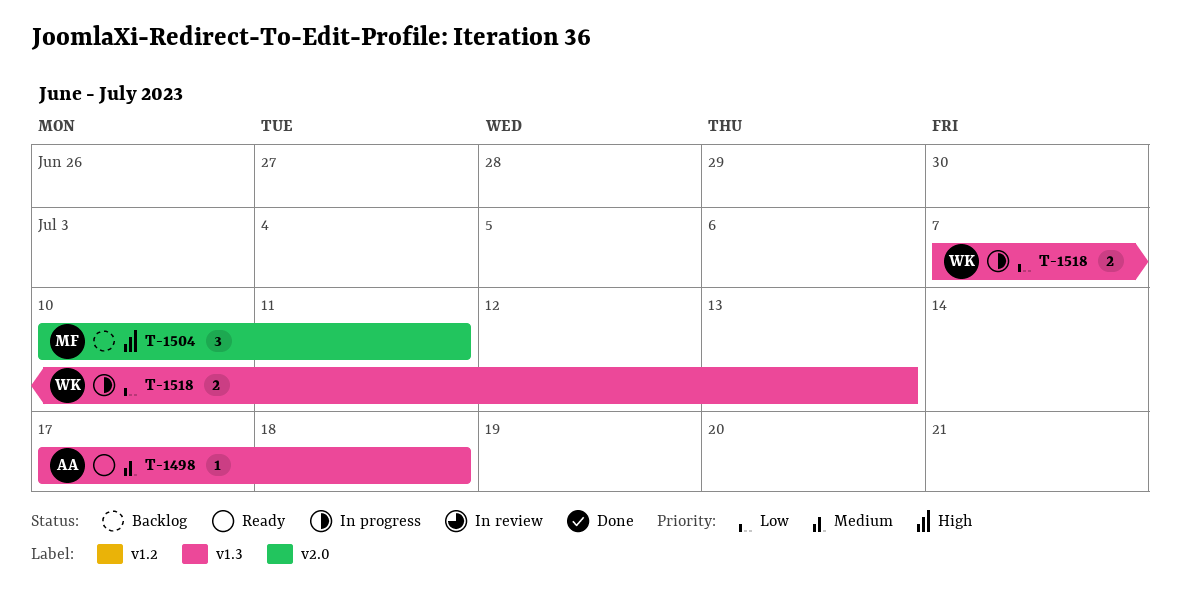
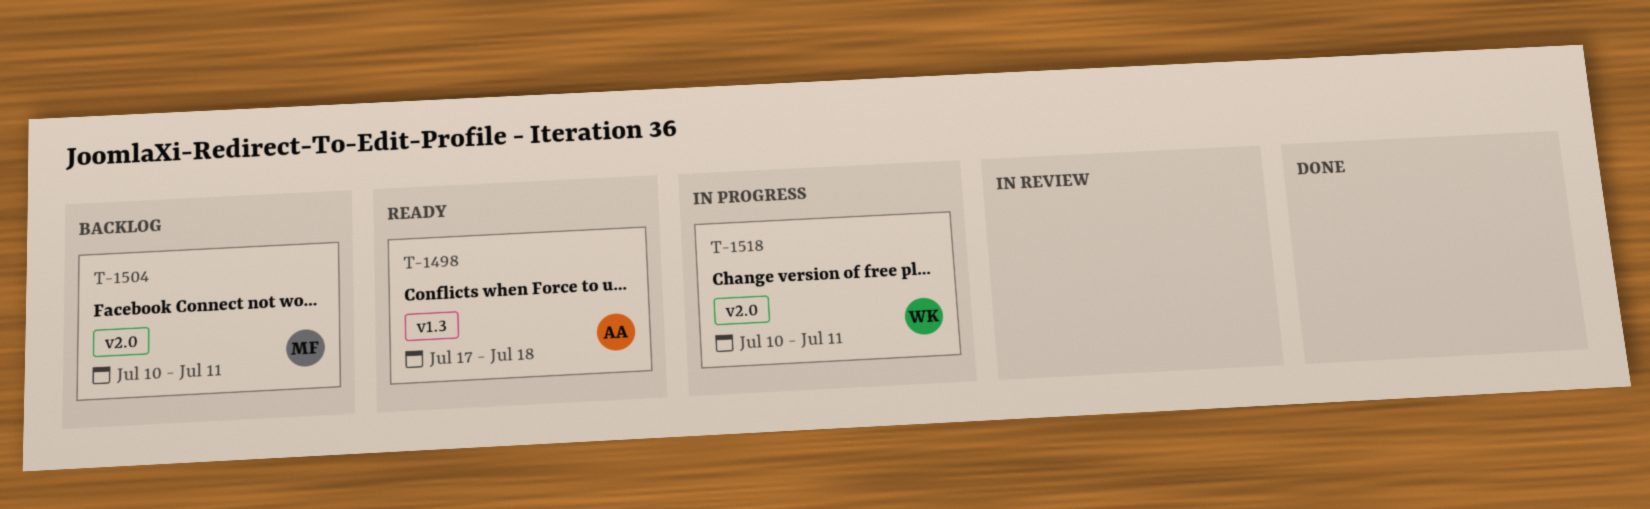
T-1518, label: v1.3 -> v2.0
T-1518, start: Jul 7 -> Jul 10
T-1518, due: Jul 13 -> Jul 11

